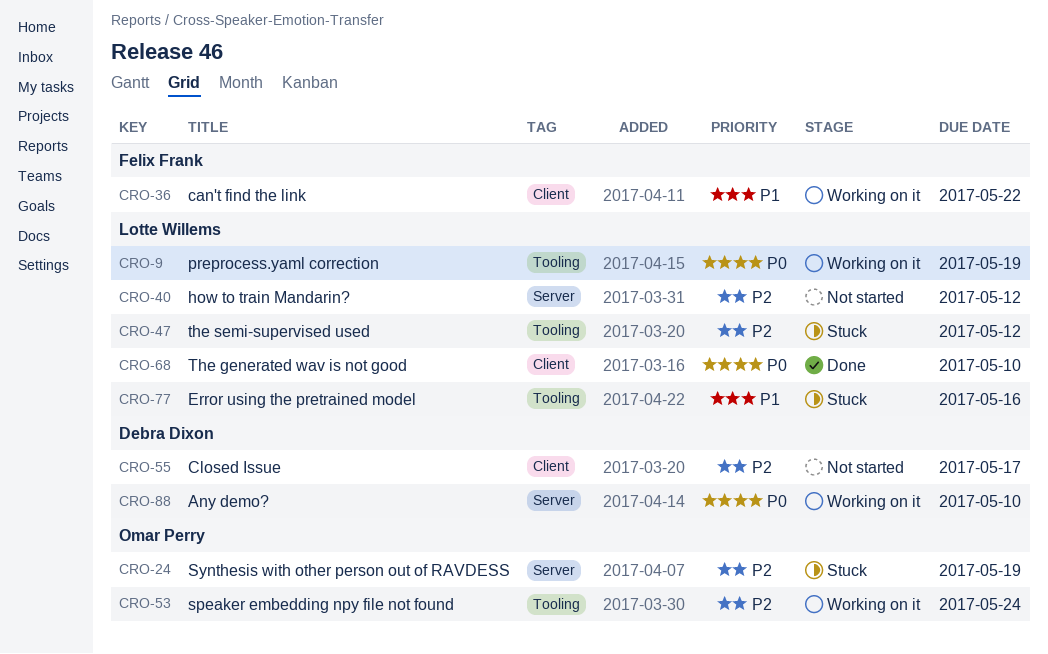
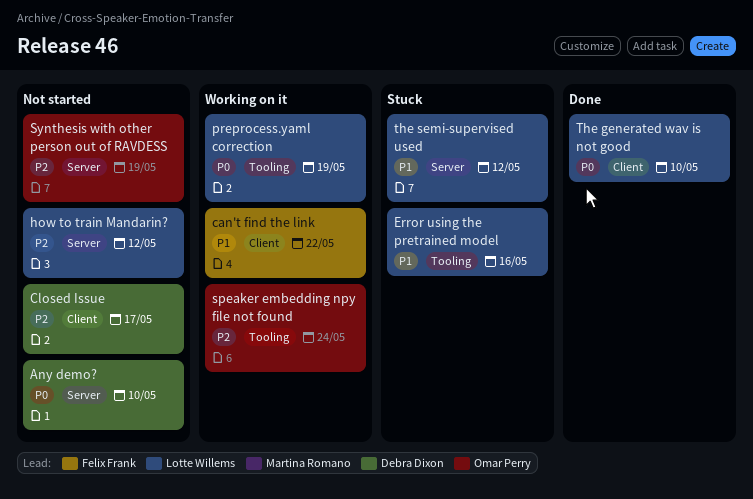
Any demo?, status: Working on it -> Not started
Synthesis with other person out of RAVDESS, status: Stuck -> Not started
the semi-supervised used, priority: P2 -> P1
the semi-supervised used, label: Tooling -> Server

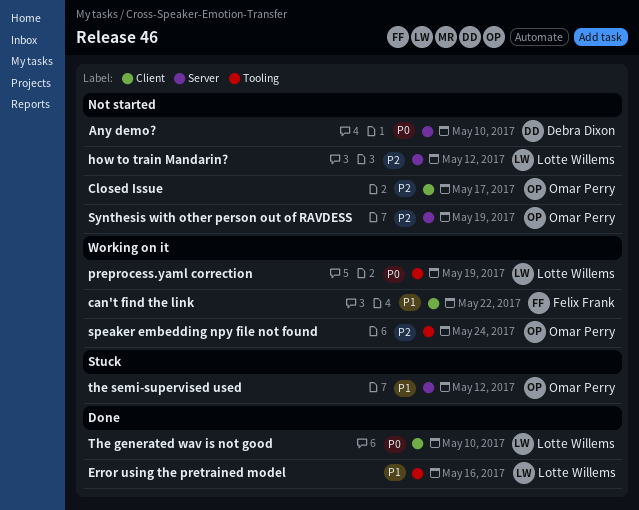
Closed Issue, owner: Debra Dixon -> Omar Perry
Error using the pretrained model, status: Stuck -> Done
the semi-supervised used, owner: Lotte Willems -> Omar Perry

